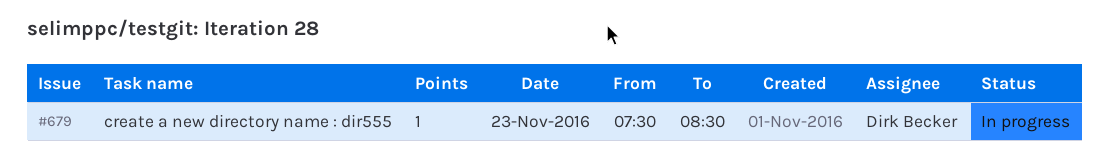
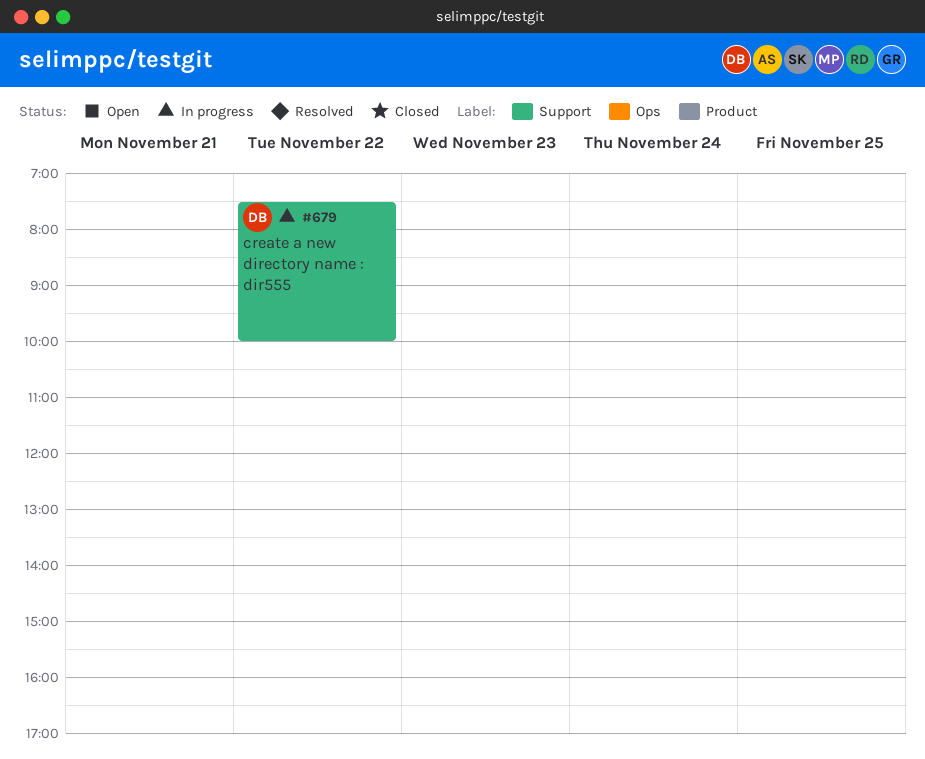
#679, day: Nov 23 -> Nov 22
#679, ends: 08:30 -> 10:00

